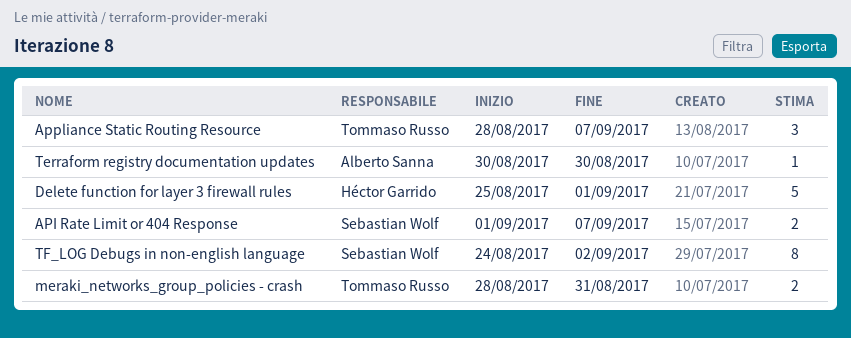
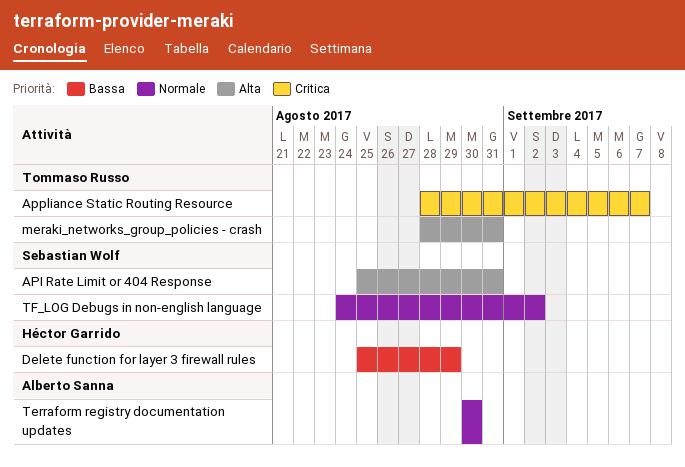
API Rate Limit or 404 Response, start: Sep 1 -> Aug 25
API Rate Limit or 404 Response, due: Sep 7 -> Aug 31
Delete function for layer 3 firewall rules, due: Sep 1 -> Aug 29

